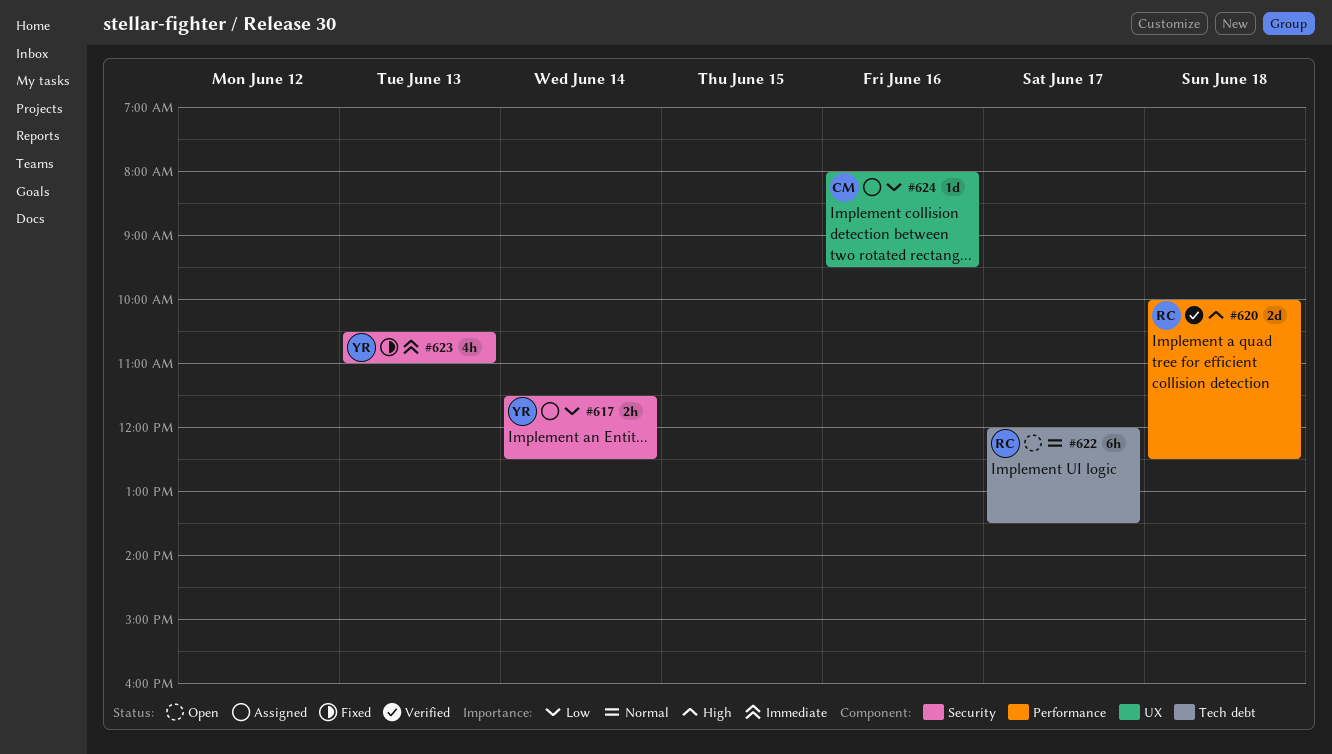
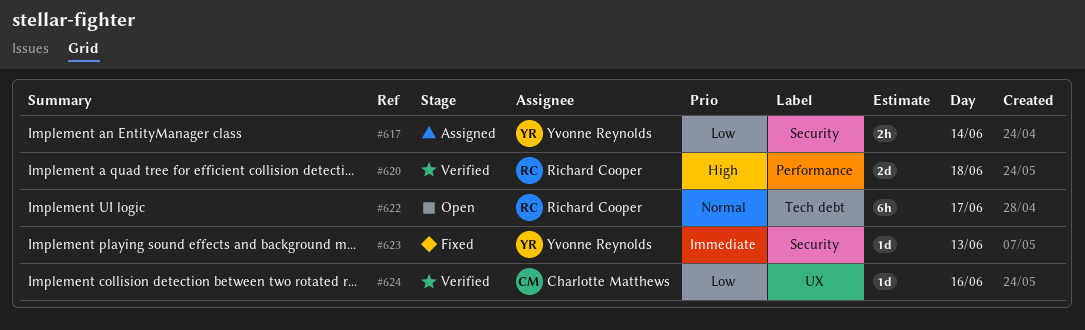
#623, estimate: 4h -> 1d
#624, status: Assigned -> Verified

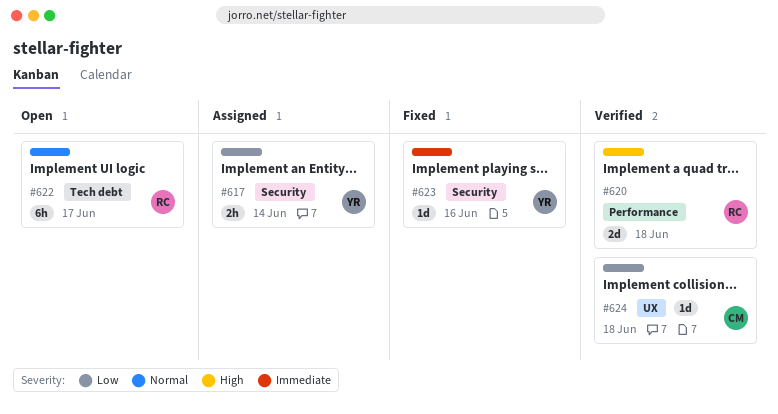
#623, day: Jun 13 -> Jun 16
#624, day: Jun 16 -> Jun 18

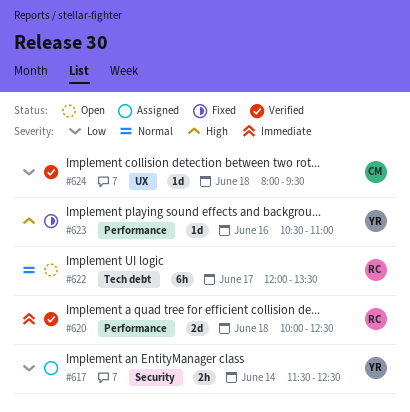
#620, priority: High -> Immediate
#623, priority: Immediate -> High
#623, label: Security -> Performance

